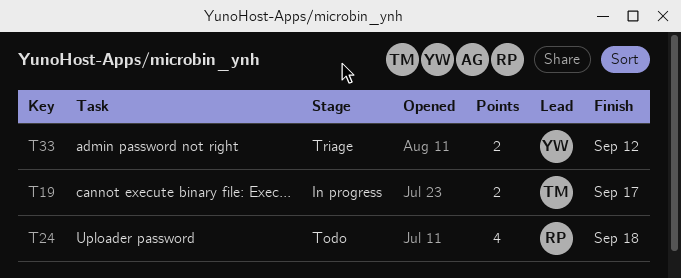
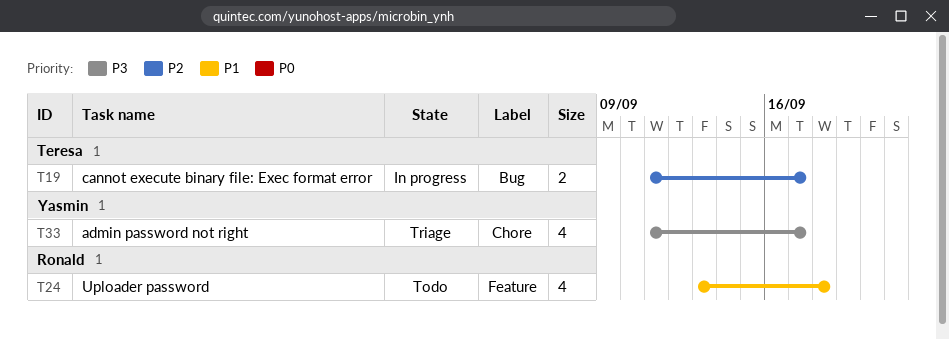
T33, estimate: 2 -> 4
T33, due: Sep 12 -> Sep 17

